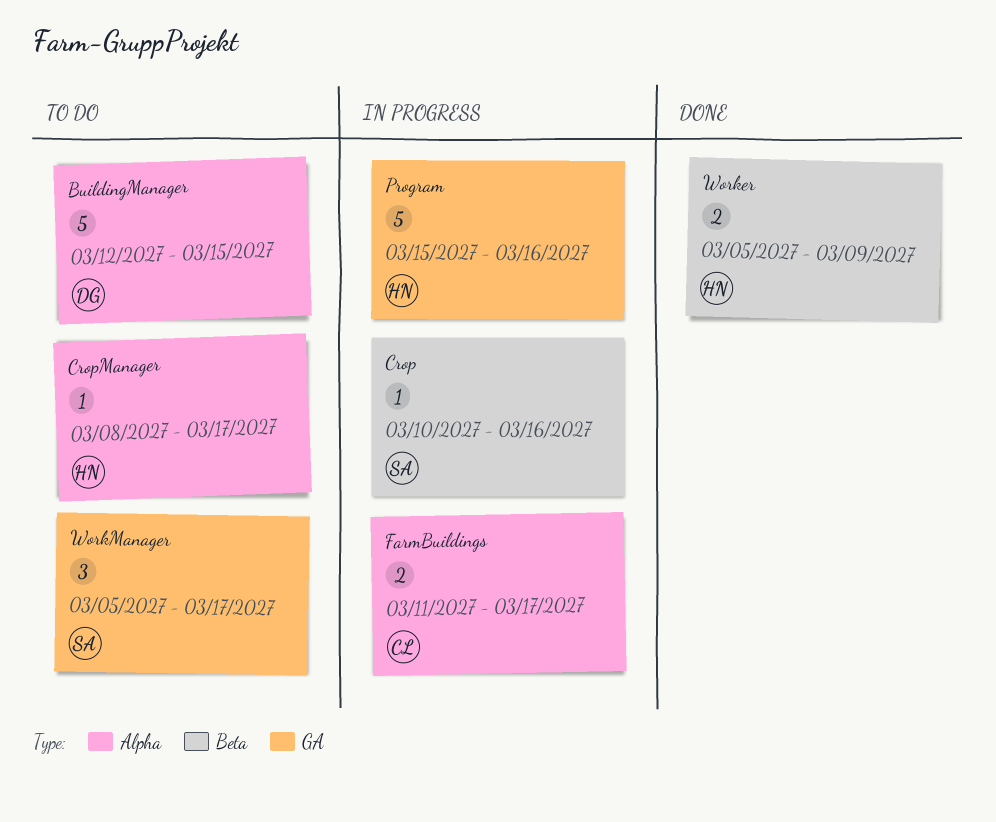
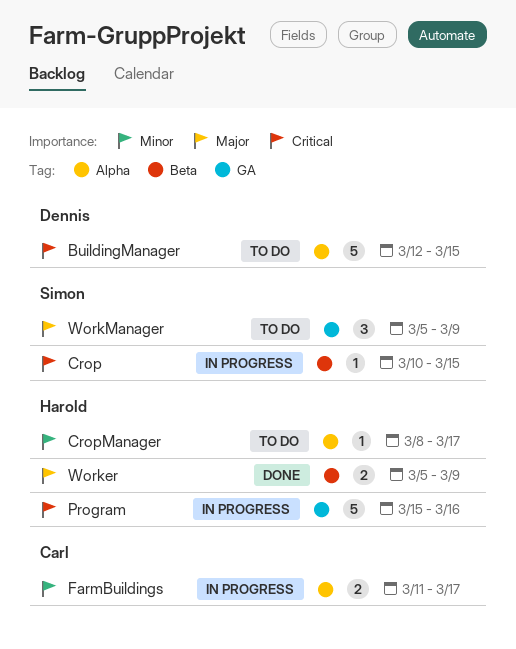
Crop, due: Mar 16 -> Mar 15
WorkManager, due: Mar 17 -> Mar 9

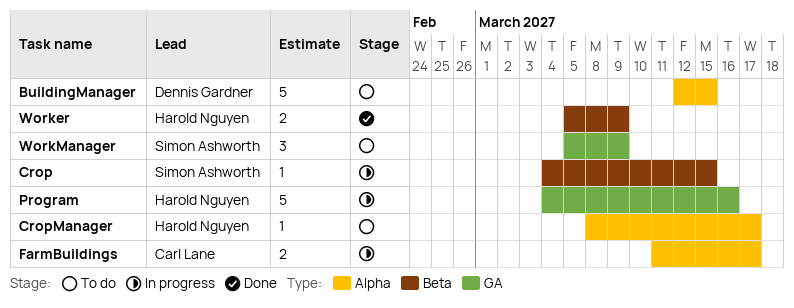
Crop, start: Mar 10 -> Mar 4
Program, start: Mar 15 -> Mar 4

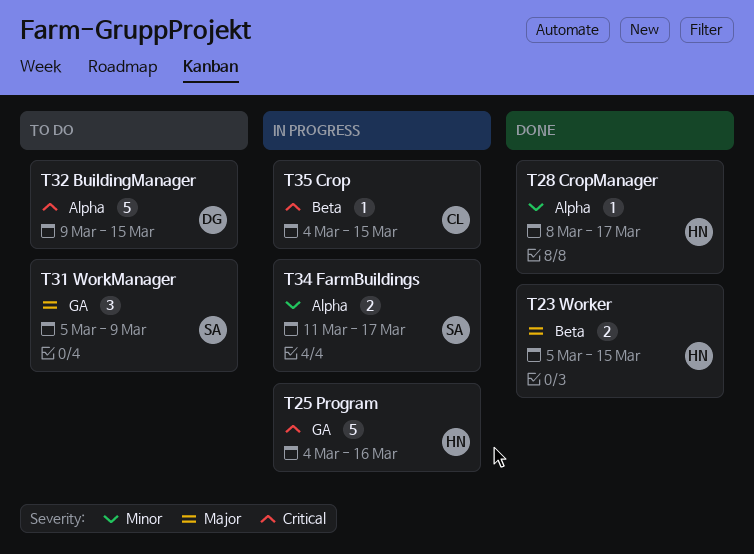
BuildingManager, start: Mar 12 -> Mar 9
Crop, owner: Simon Ashworth -> Carl Lane
CropManager, status: To do -> Done
FarmBuildings, owner: Carl Lane -> Simon Ashworth
Worker, due: Mar 9 -> Mar 15

